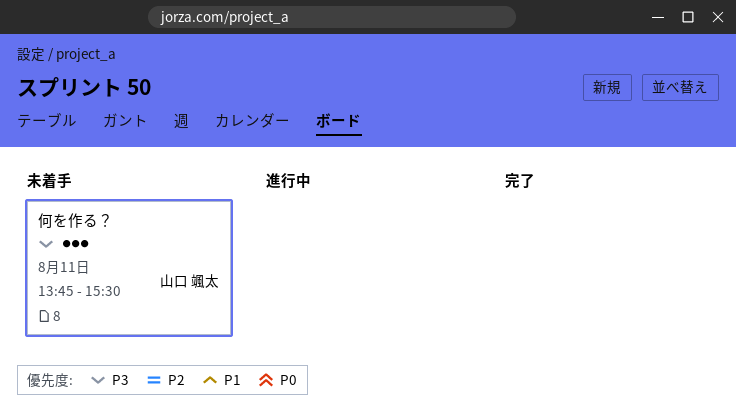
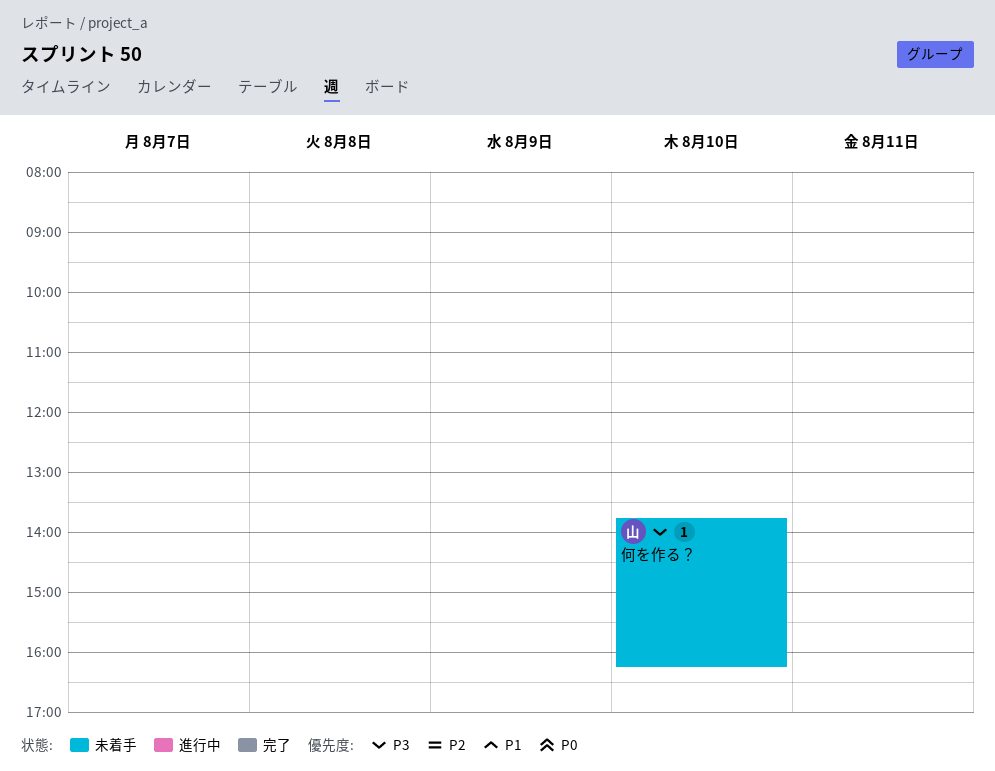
何を作る？, estimate: 3 -> 1
何を作る？, day: Aug 11 -> Aug 10
何を作る？, ends: 15:30 -> 16:15

